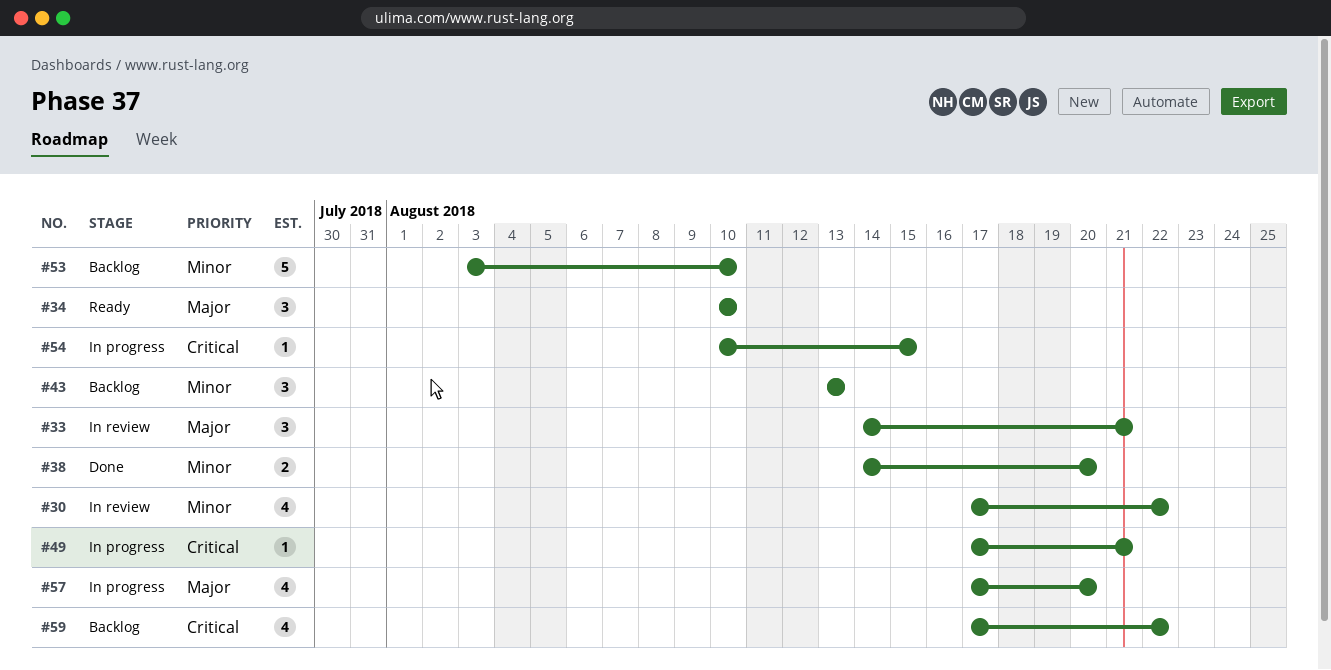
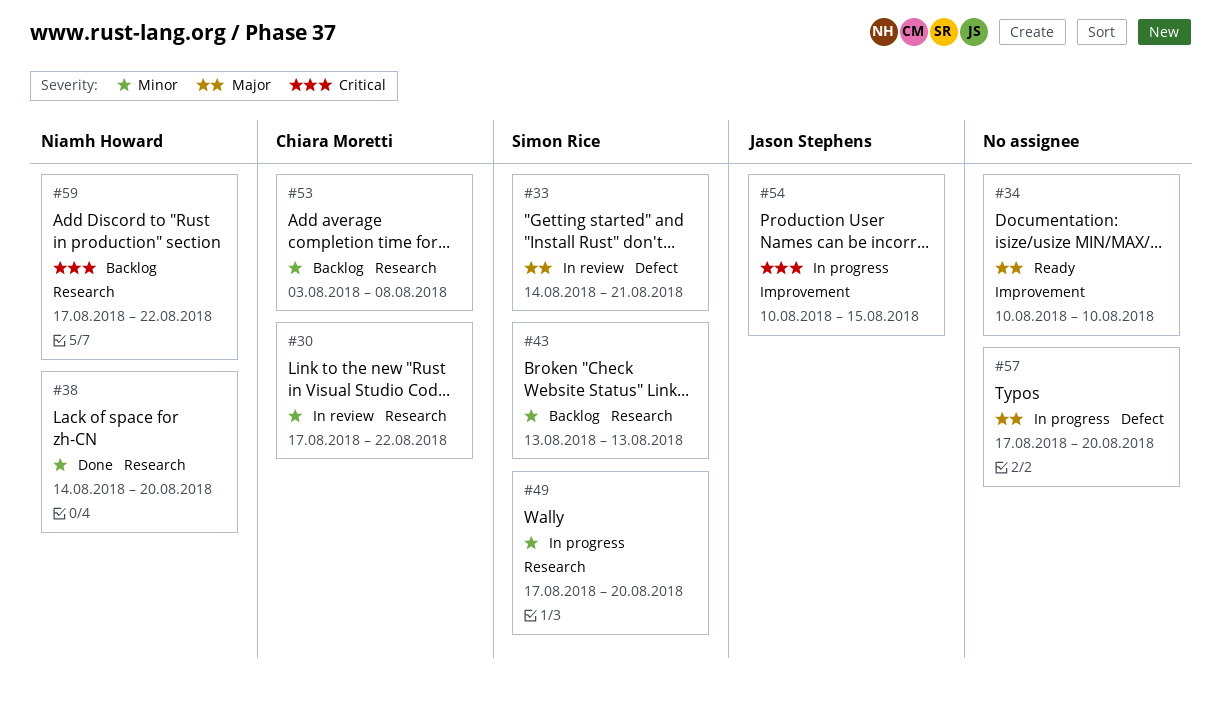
#49, priority: Critical -> Minor
#49, due: Aug 21 -> Aug 20
#53, due: Aug 10 -> Aug 8

